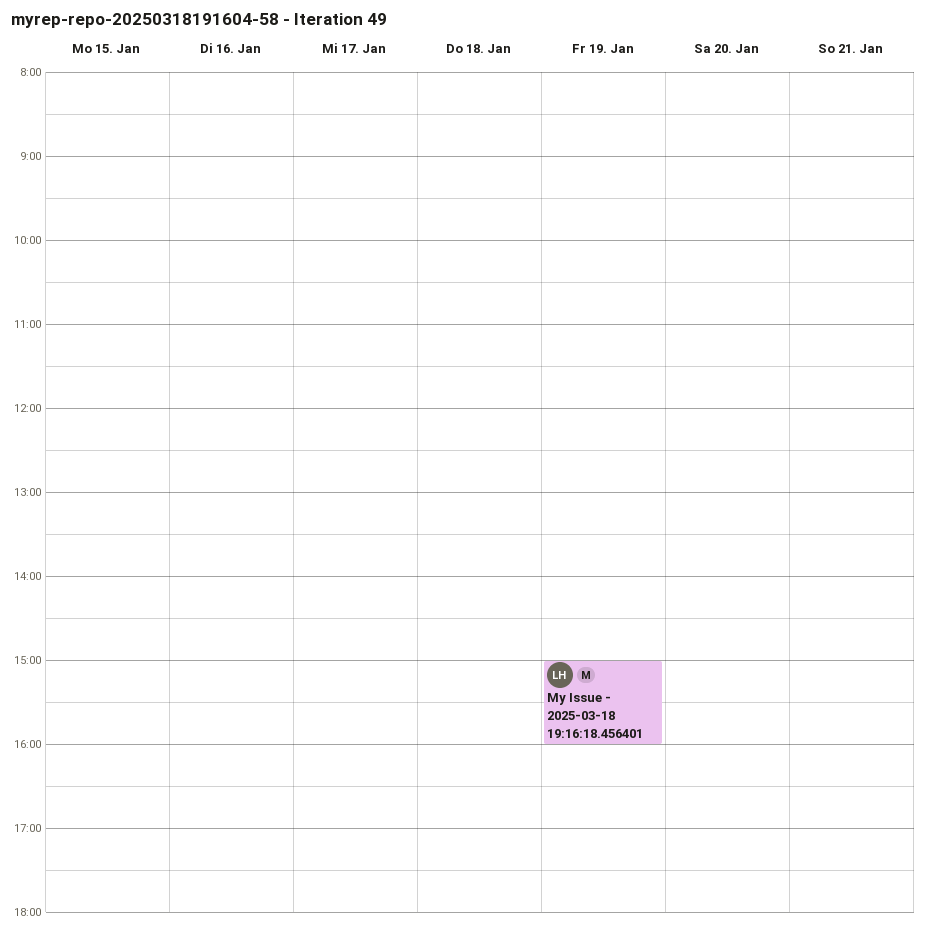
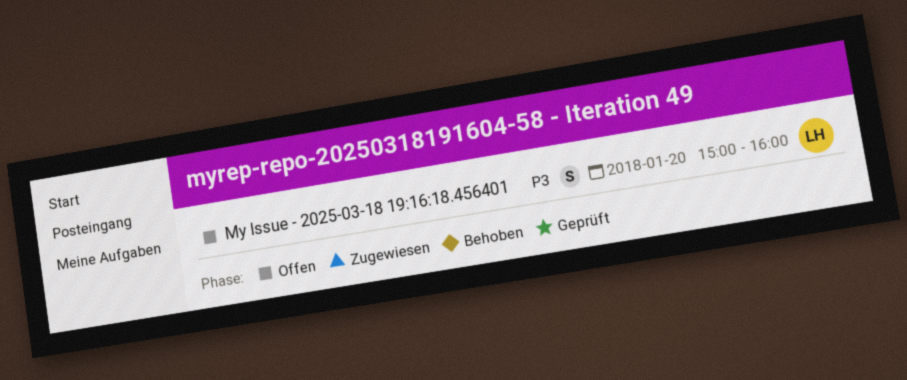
My Issue - 2025-03-18 19:16:18.456401, estimate: M -> S
My Issue - 2025-03-18 19:16:18.456401, day: Jan 19 -> Jan 20

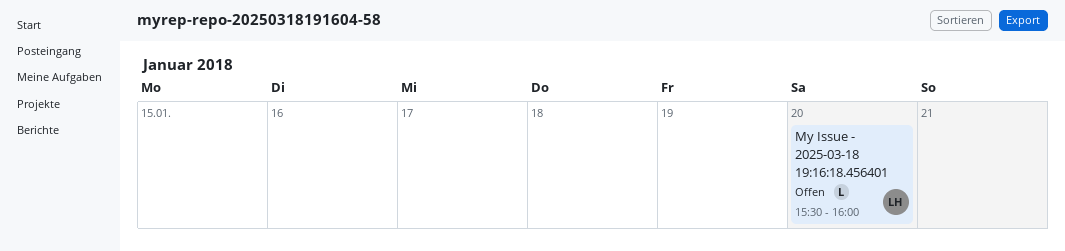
My Issue - 2025-03-18 19:16:18.456401, estimate: S -> L
My Issue - 2025-03-18 19:16:18.456401, begins: 15:00 -> 15:30

